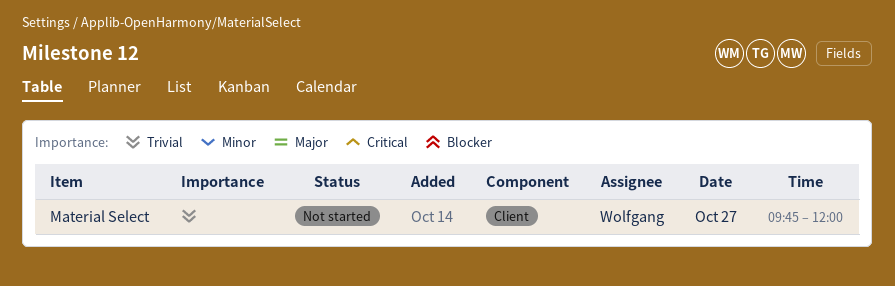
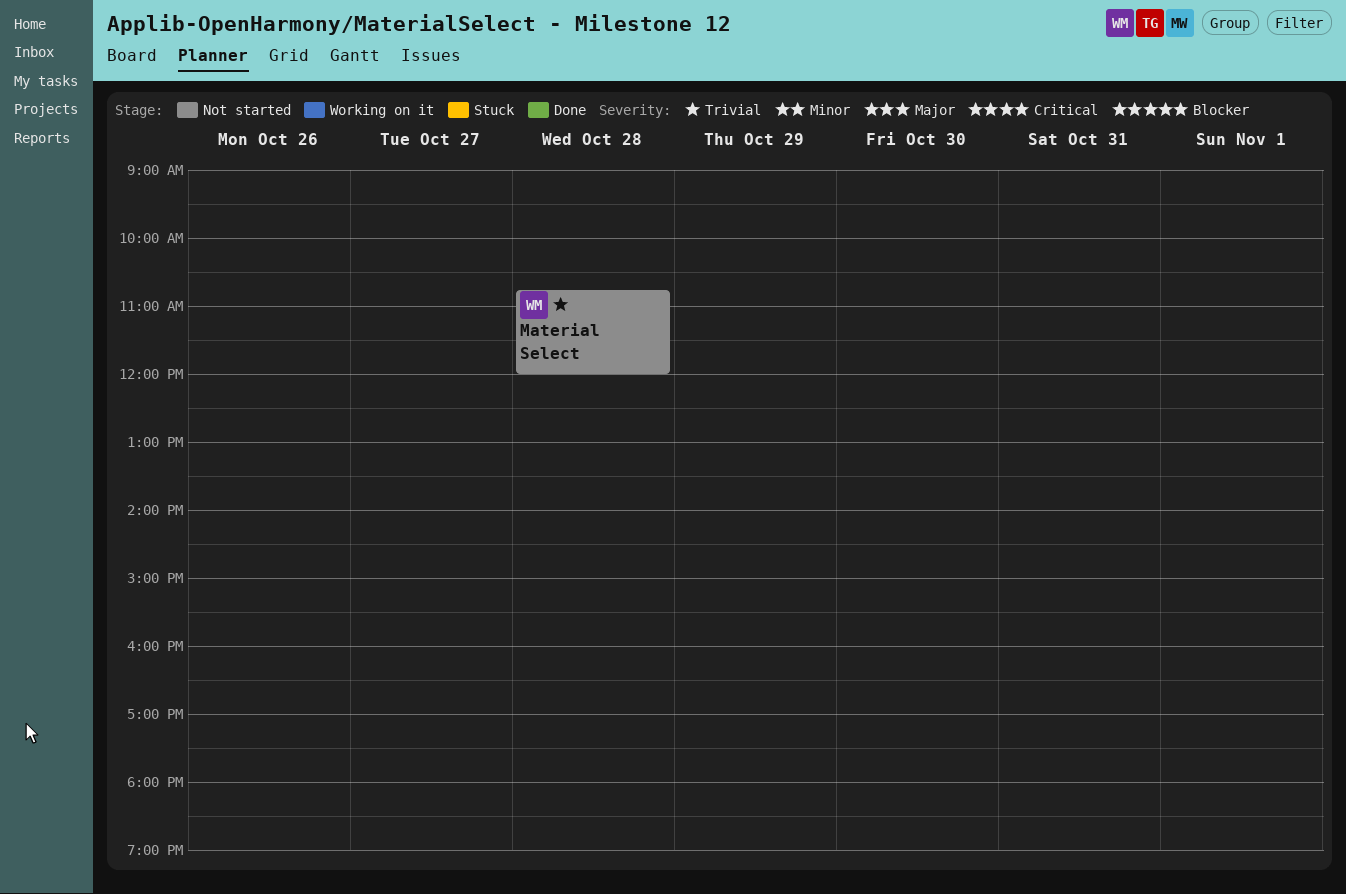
Material Select, day: Oct 27 -> Oct 28
Material Select, begins: 09:45 -> 10:45

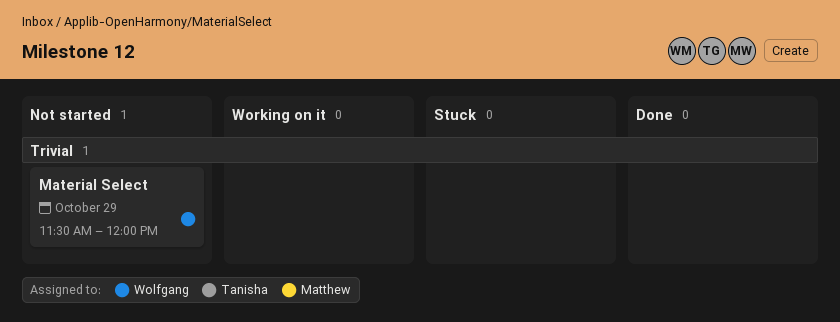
Material Select, day: Oct 28 -> Oct 29
Material Select, begins: 10:45 -> 11:30

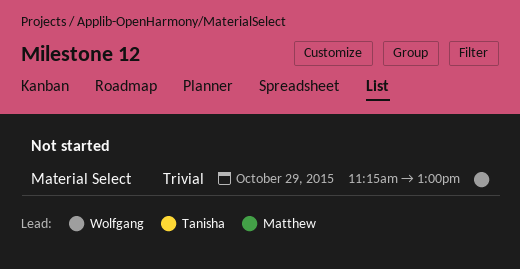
Material Select, begins: 11:30 -> 11:15
Material Select, ends: 12:00 -> 13:00

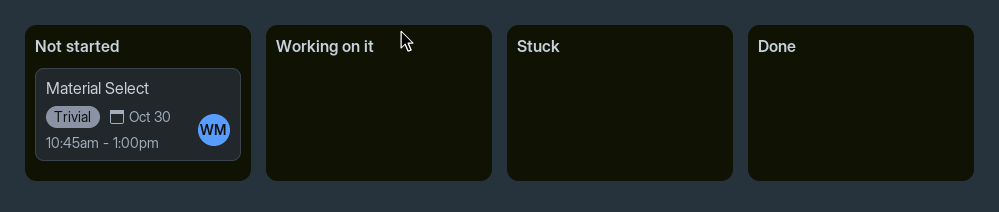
Material Select, day: Oct 29 -> Oct 30
Material Select, begins: 11:15 -> 10:45

